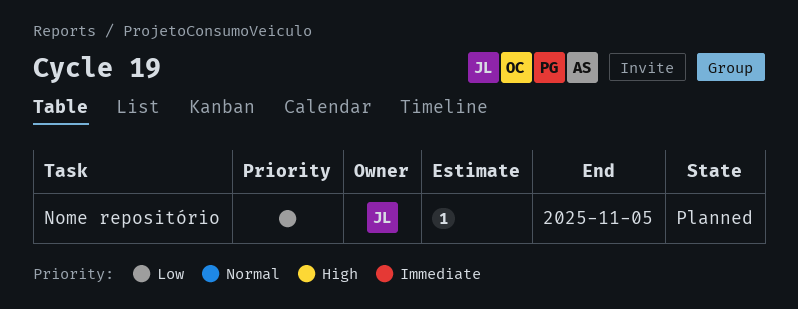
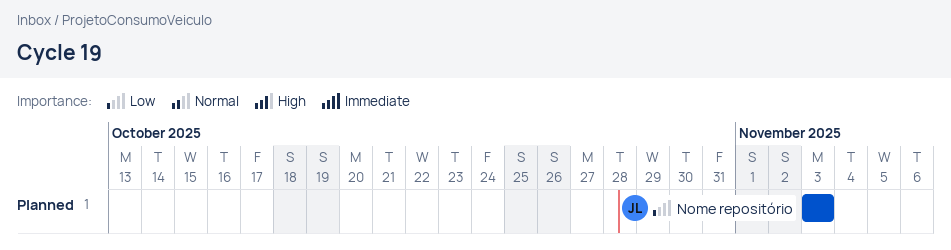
Nome repositório, due: Nov 5 -> Nov 3

